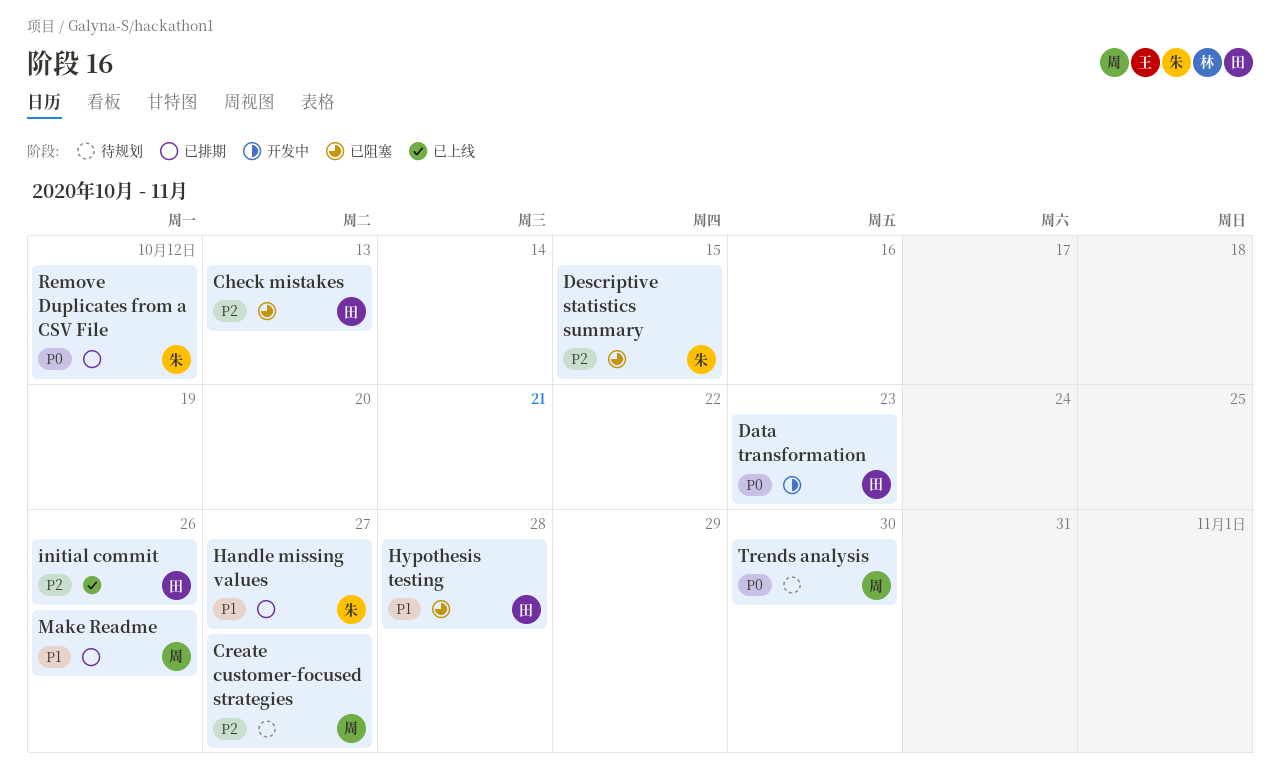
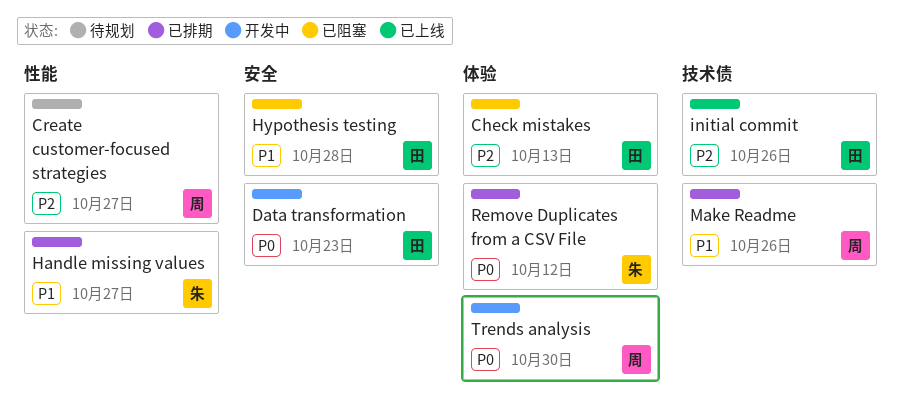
Descriptive statistics summary: present -> none
Trends analysis, status: 待规划 -> 开发中

